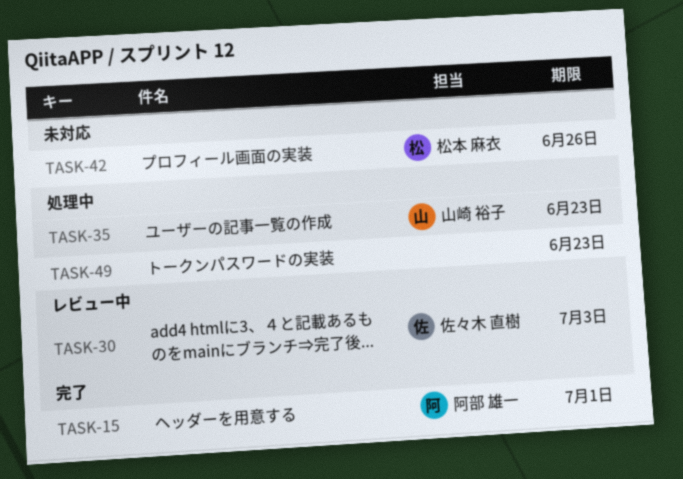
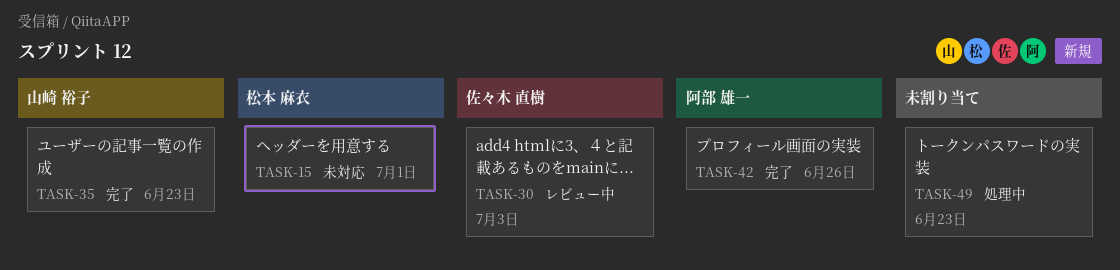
TASK-15, status: 完了 -> 未対応
TASK-15, owner: 阿部 雄一 -> 松本 麻衣
TASK-35, status: 処理中 -> 完了
TASK-42, status: 未対応 -> 完了
TASK-42, owner: 松本 麻衣 -> 阿部 雄一

